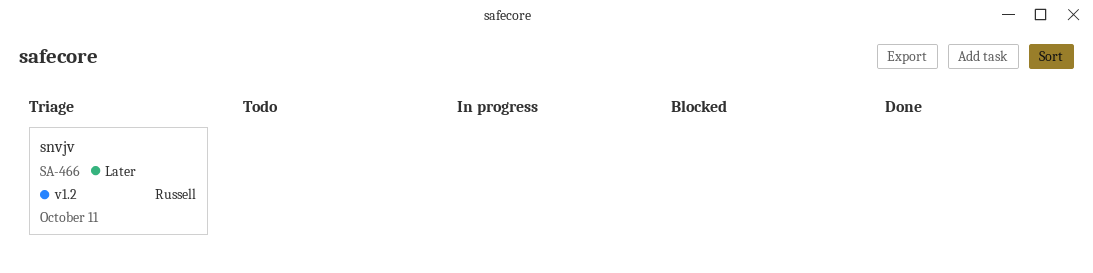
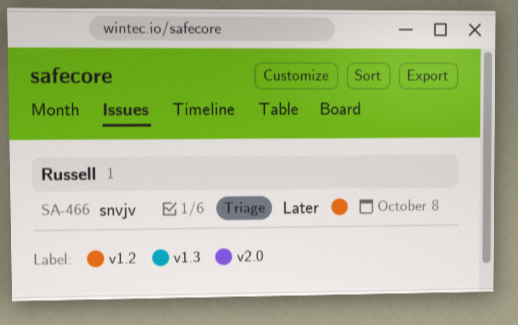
SA-466, due: Oct 11 -> Oct 8

